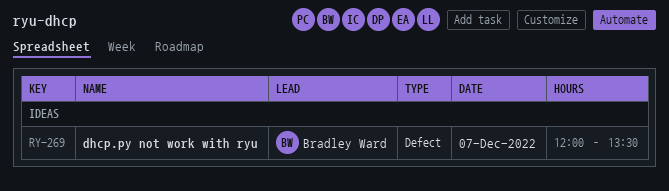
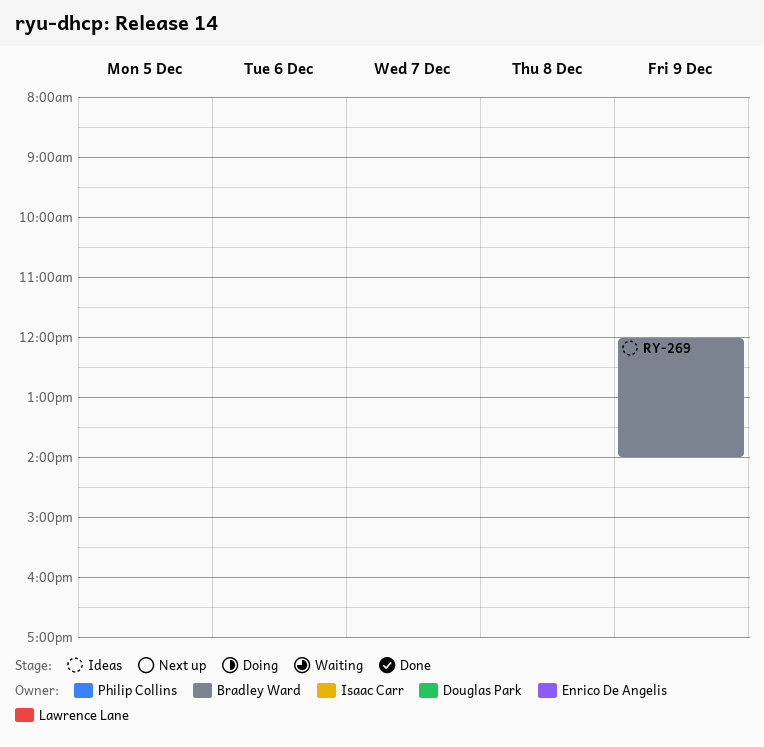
RY-269, day: Dec 7 -> Dec 9
RY-269, ends: 13:30 -> 14:00

